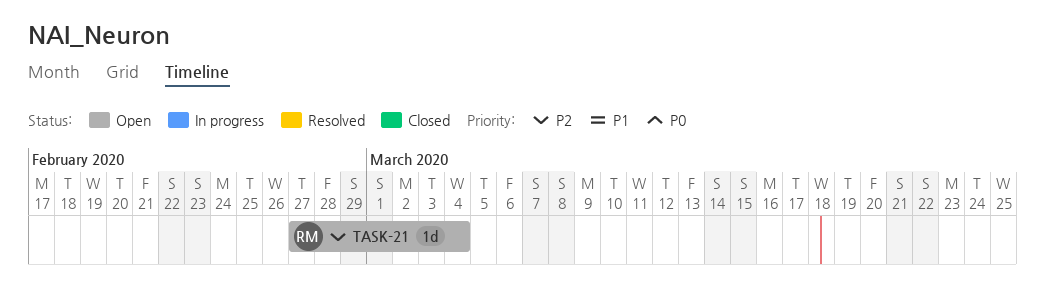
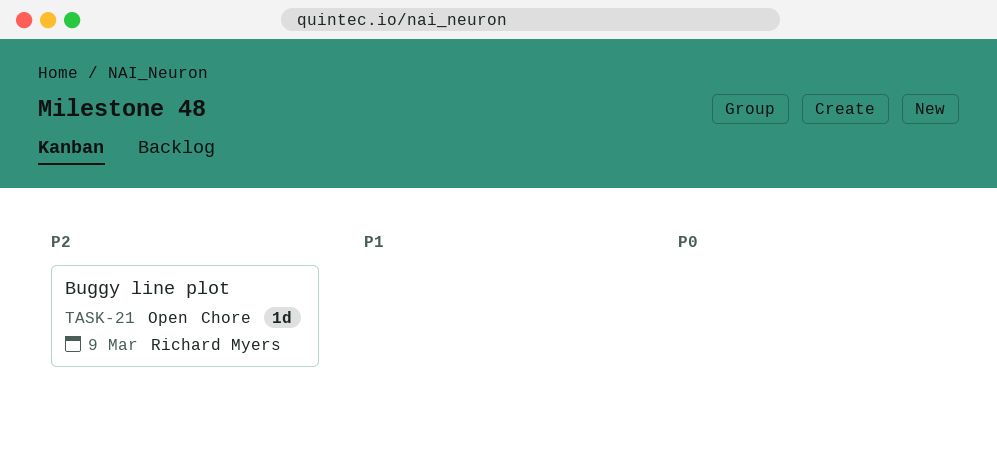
TASK-21, due: Mar 4 -> Mar 9

